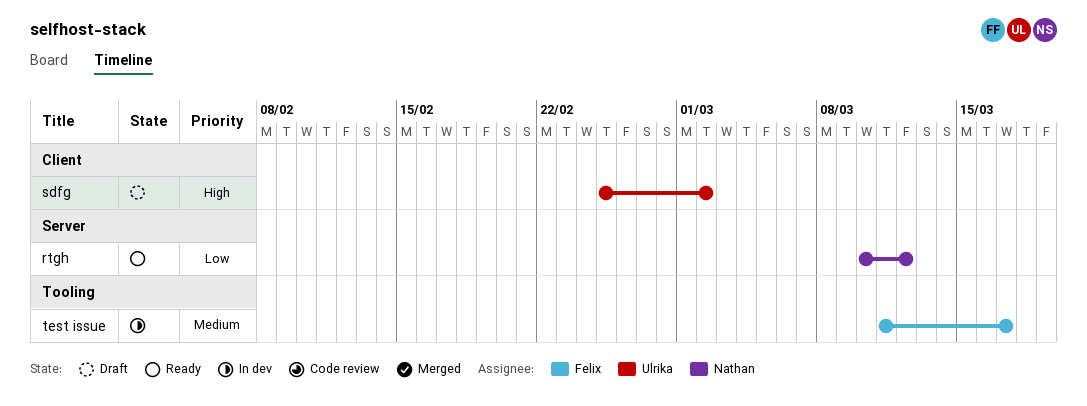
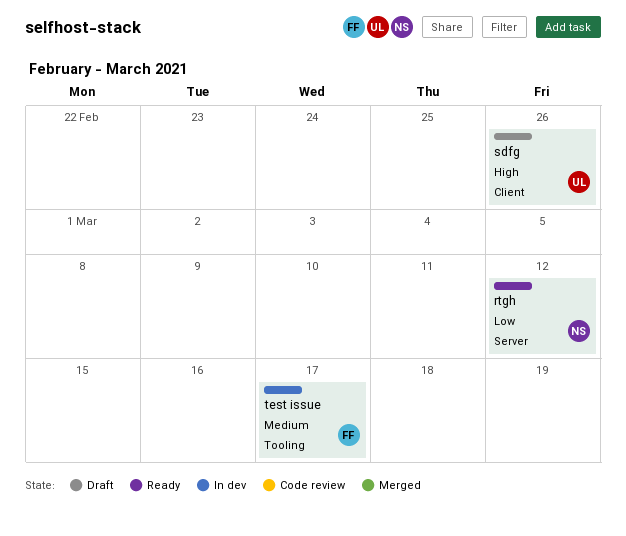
sdfg, due: Mar 2 -> Feb 26

